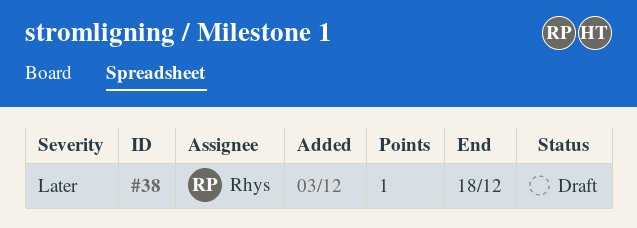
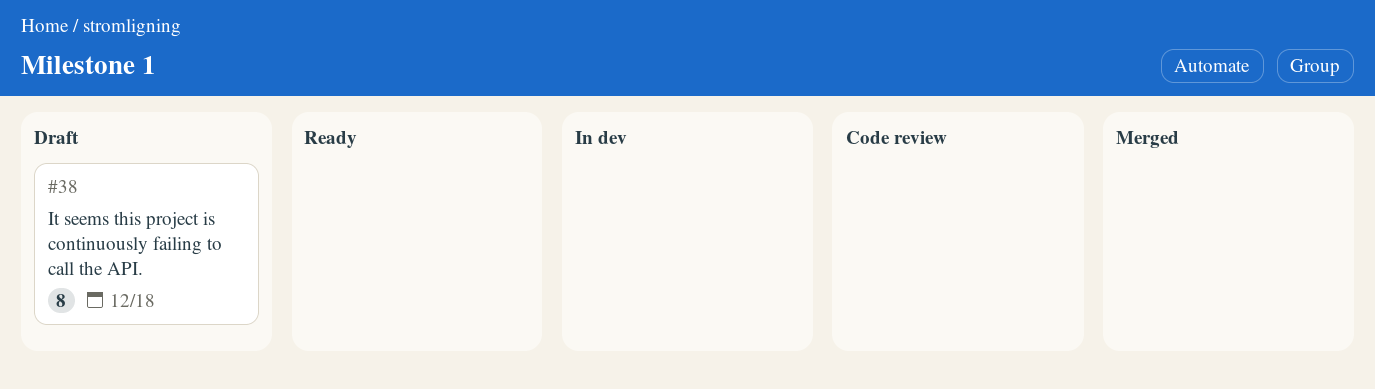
#38, estimate: 1 -> 8

